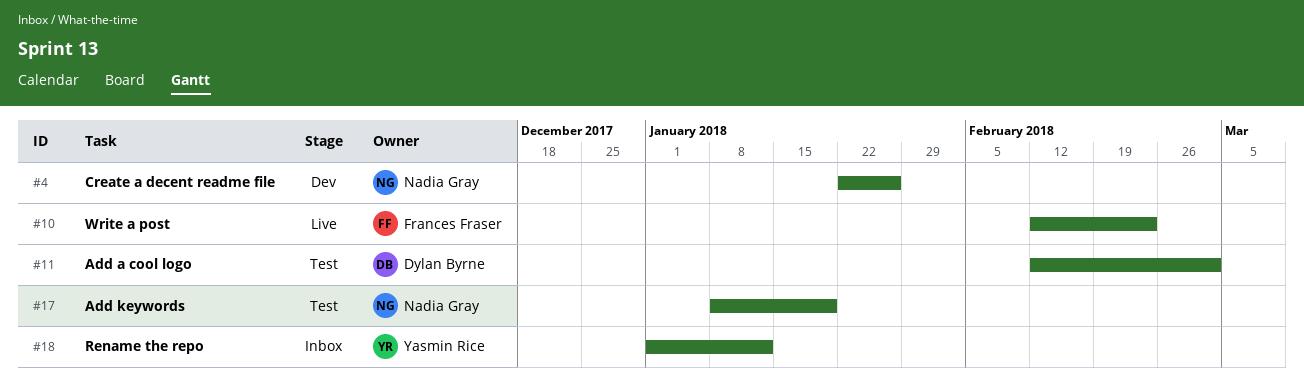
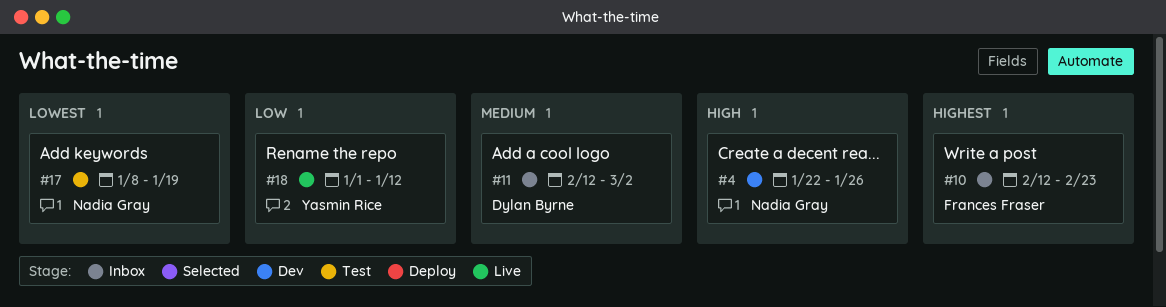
#10, status: Live -> Inbox
#11, status: Test -> Inbox
#18, status: Inbox -> Live

